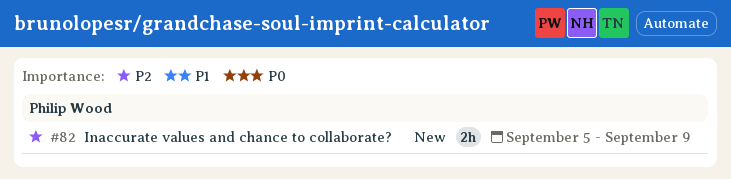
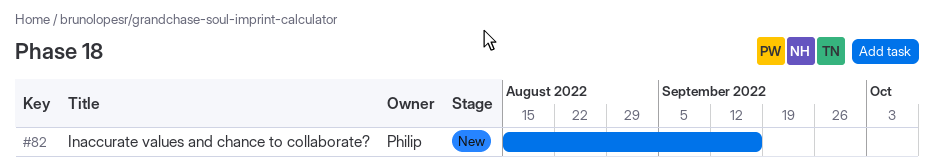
#82, start: Sep 5 -> Aug 15
#82, due: Sep 9 -> Sep 16

